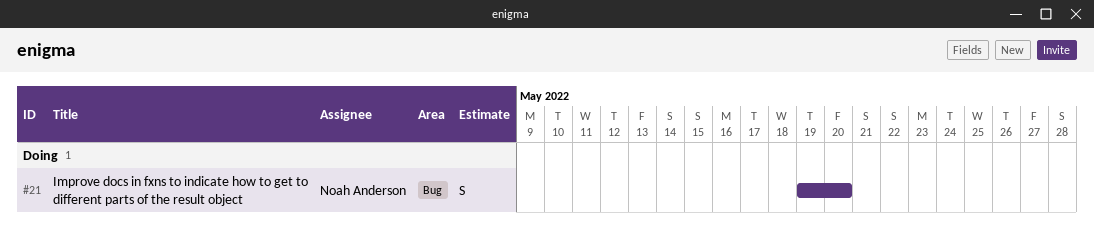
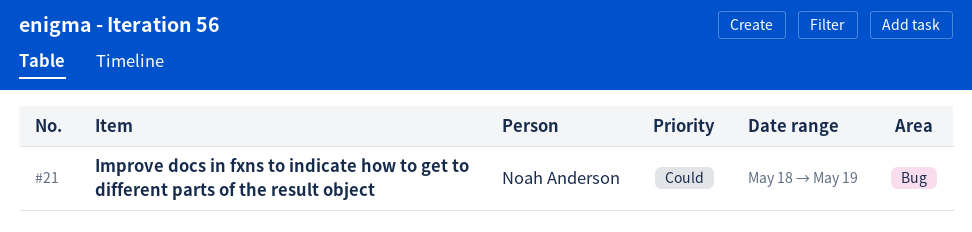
#21, start: May 19 -> May 18
#21, due: May 20 -> May 19

